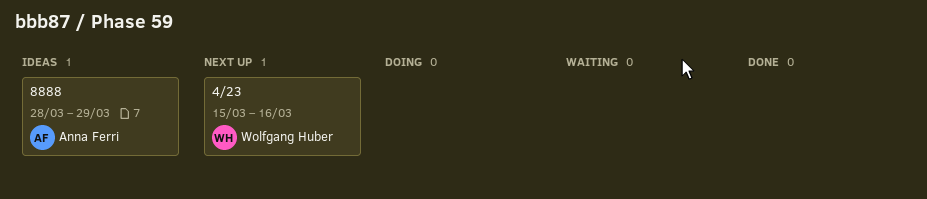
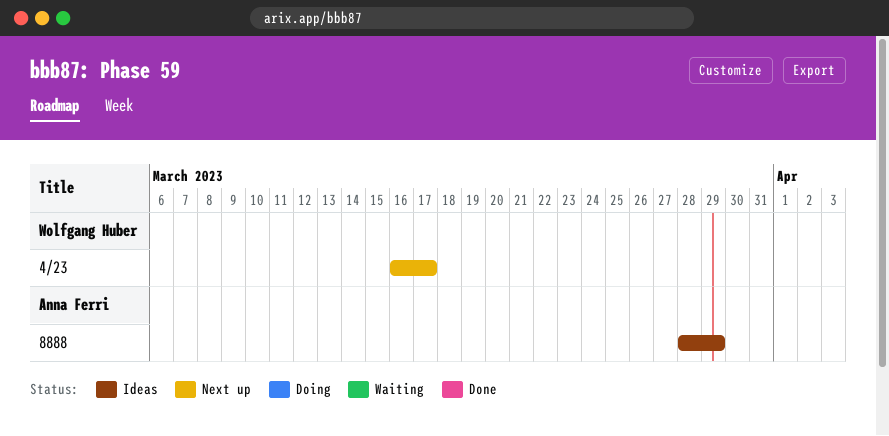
4/23, start: Mar 15 -> Mar 16
4/23, due: Mar 16 -> Mar 17

